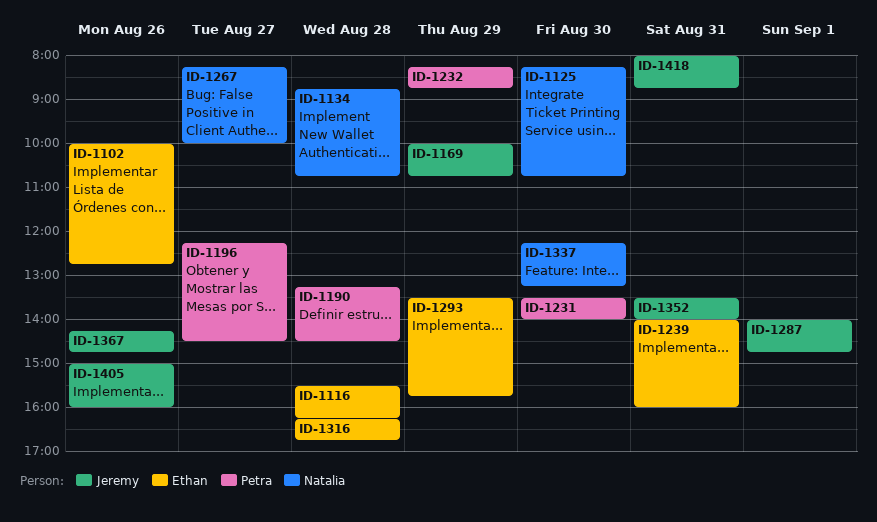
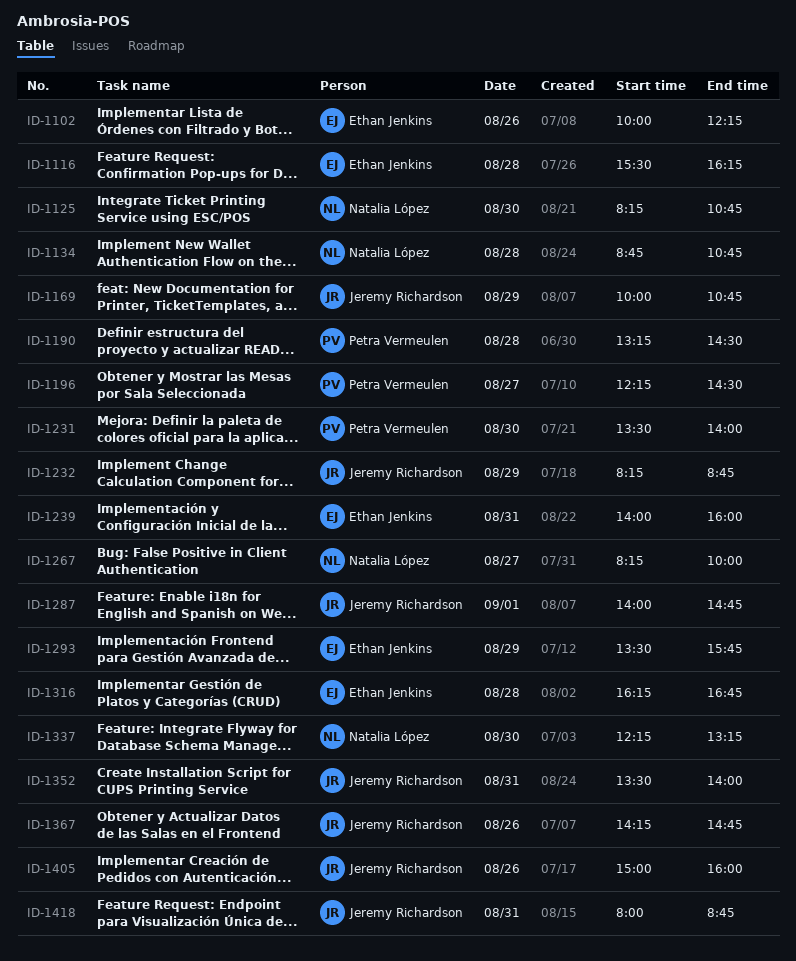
ID-1102, ends: 12:45 -> 12:15
ID-1232, owner: Petra Vermeulen -> Jeremy Richardson

